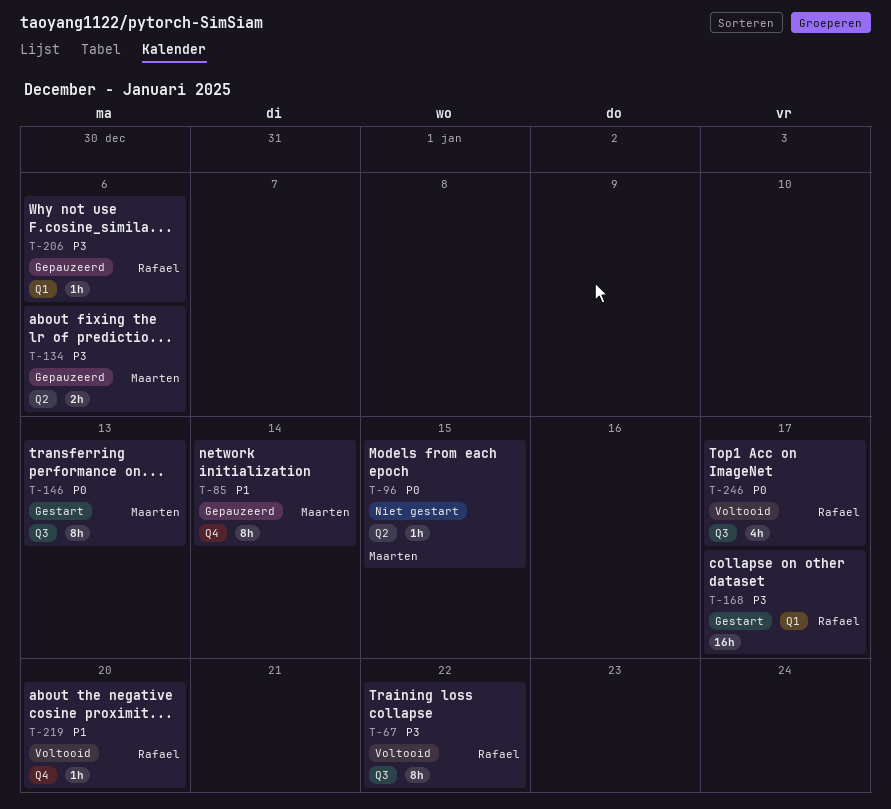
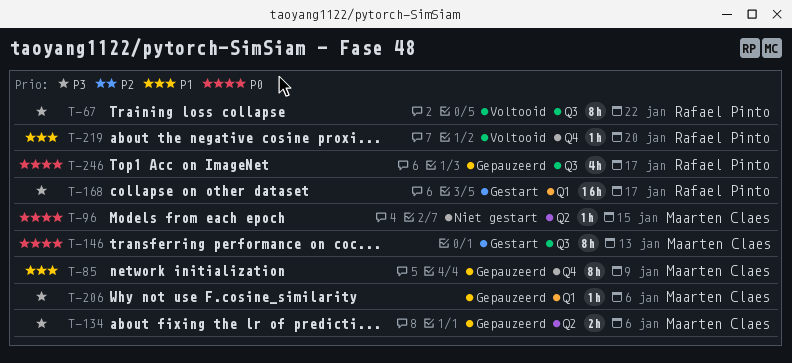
T-85, due: Jan 14 -> Jan 9
T-206, owner: Rafael Pinto -> Maarten Claes
T-246, status: Voltooid -> Gepauzeerd

